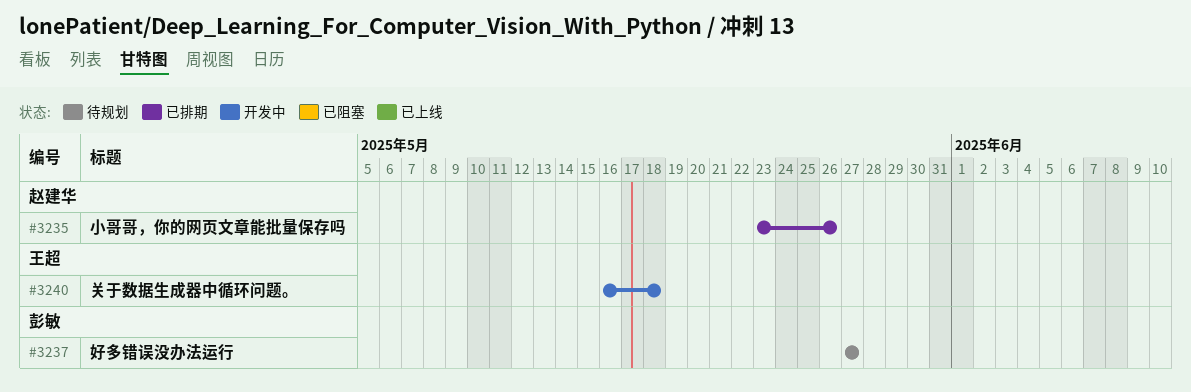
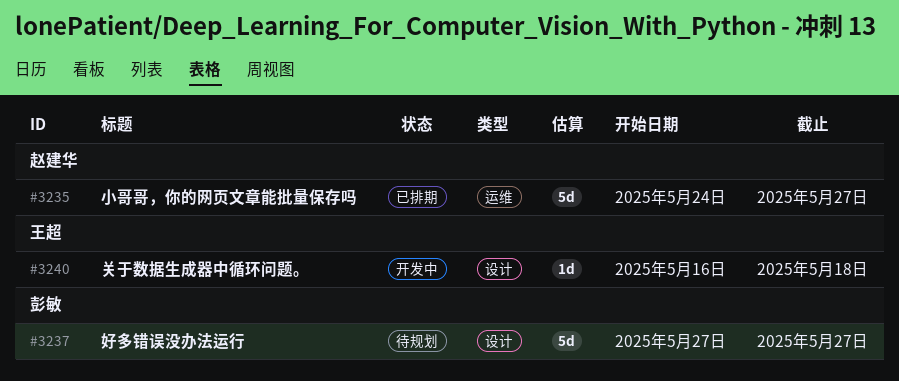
#3235, start: May 23 -> May 24
#3235, due: May 26 -> May 27

